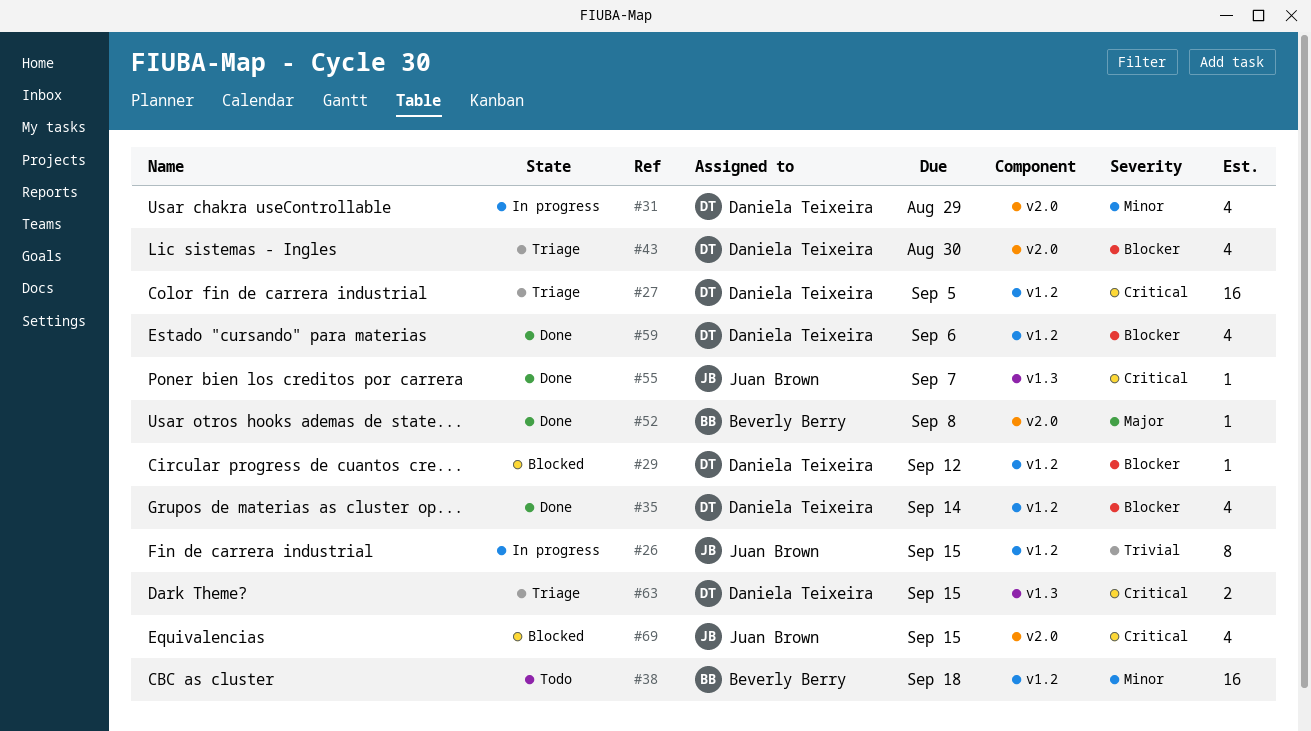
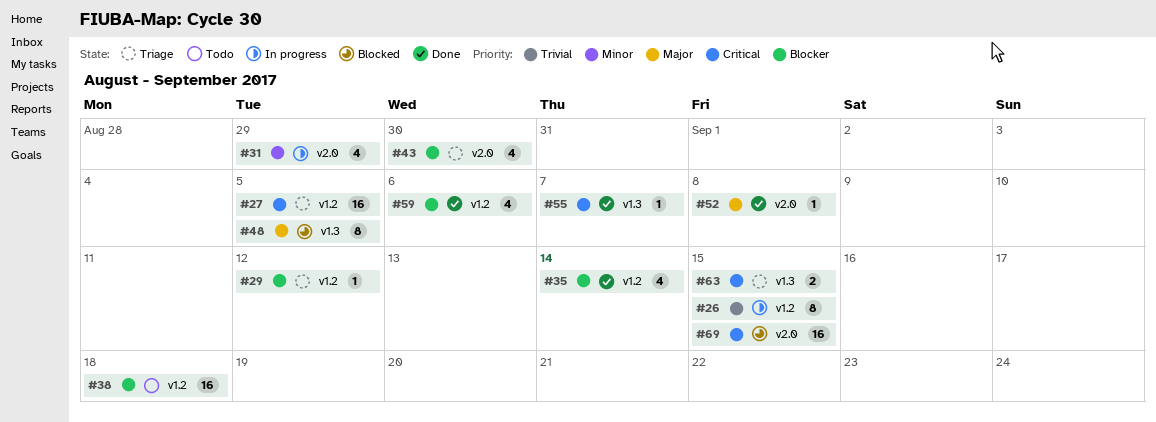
#29, status: Blocked -> Triage
#38, priority: Minor -> Blocker
#48: none -> present
#69, estimate: 4 -> 16

